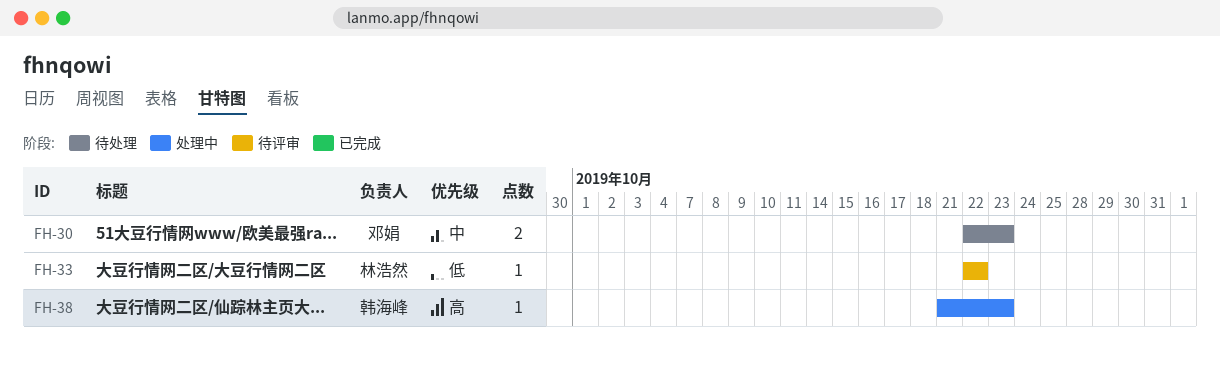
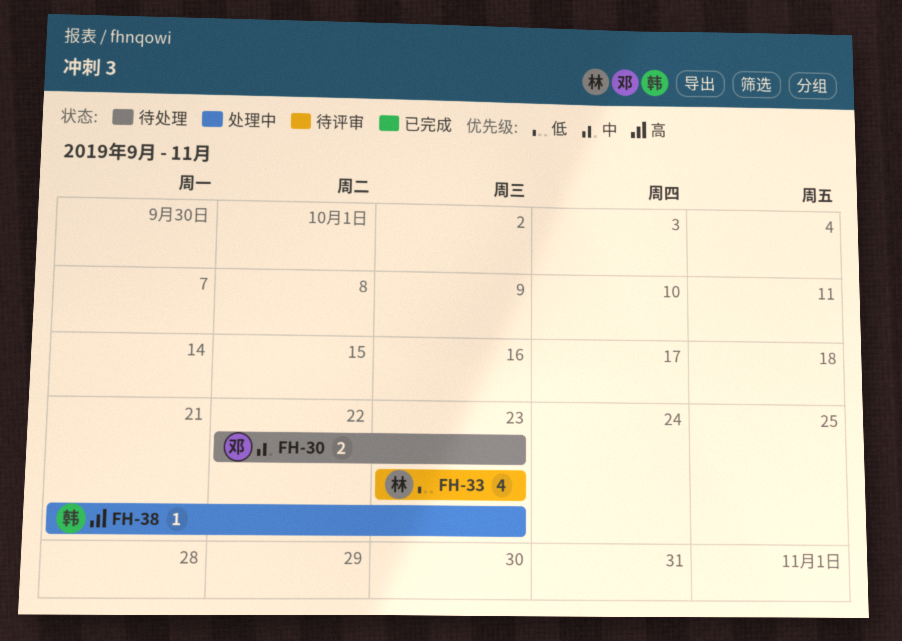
FH-33, estimate: 1 -> 4
FH-33, start: Oct 22 -> Oct 23
FH-33, due: Oct 22 -> Oct 23

